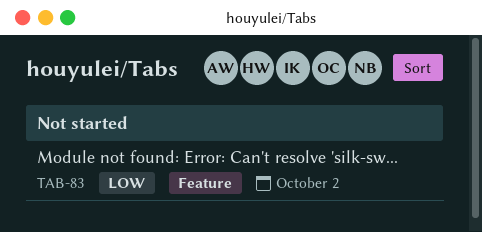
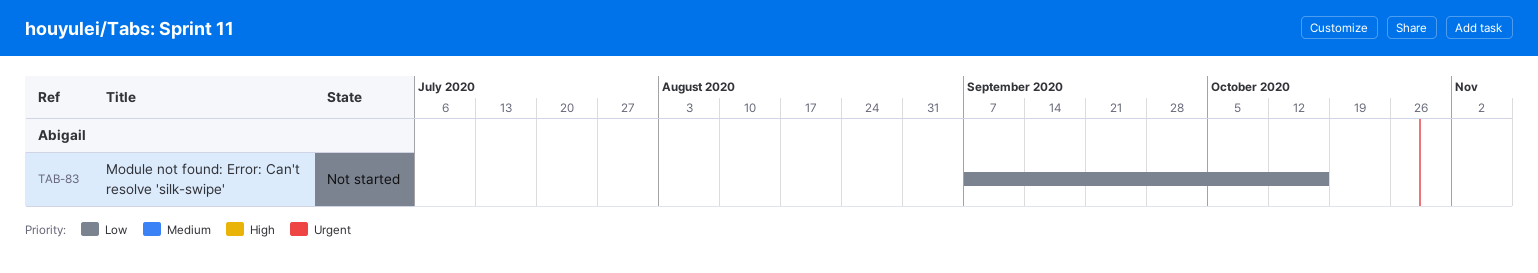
TAB-83, due: Oct 2 -> Oct 16

